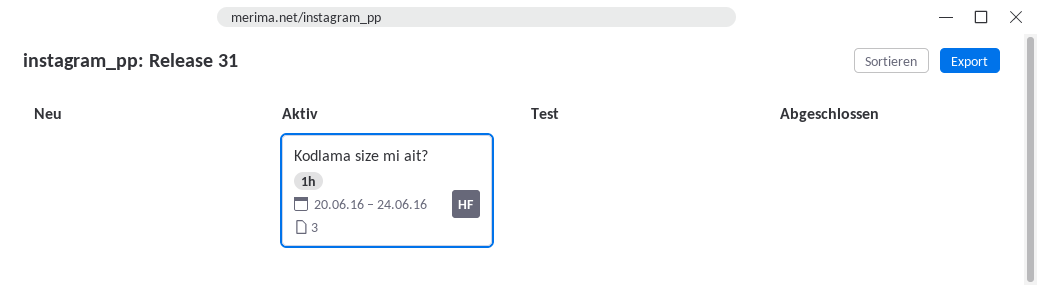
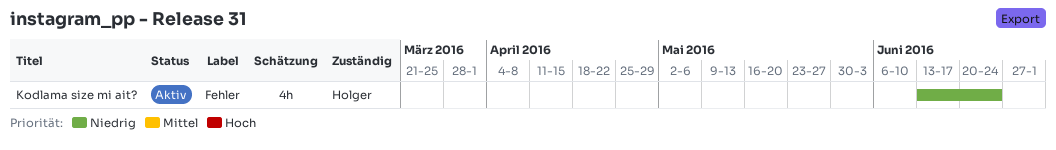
Kodlama size mi ait?, estimate: 1h -> 4h
Kodlama size mi ait?, start: Jun 20 -> Jun 13

